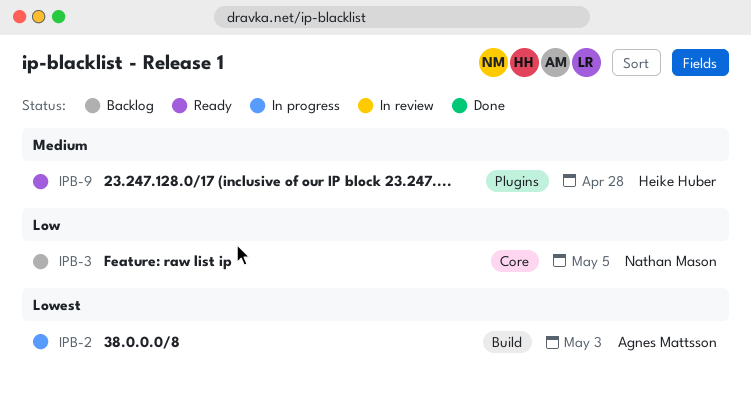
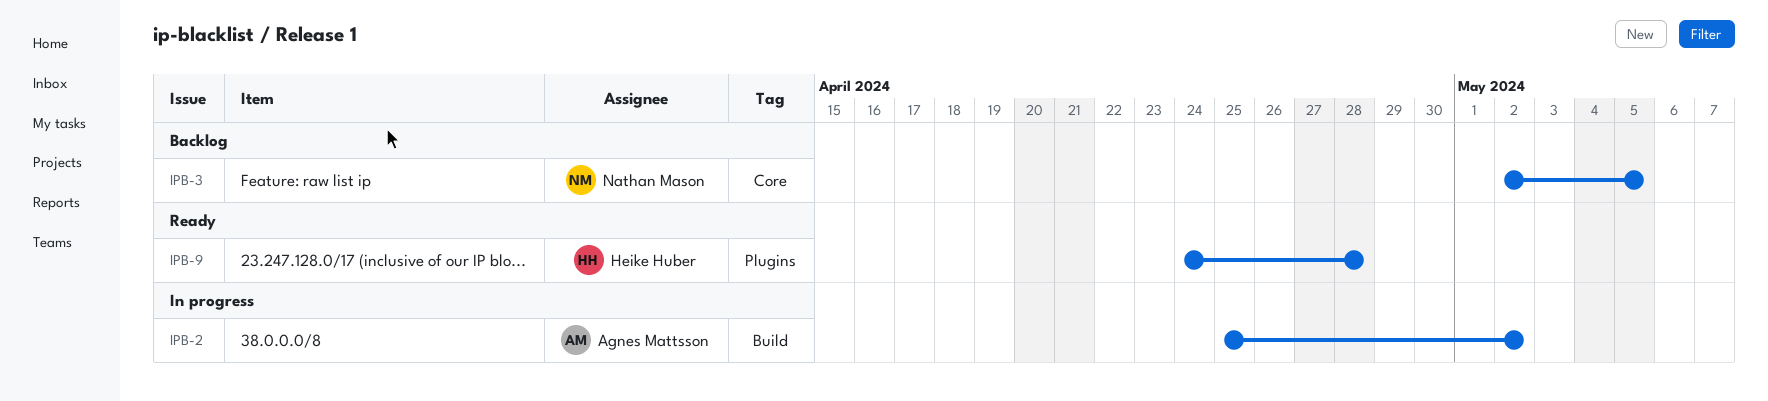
IPB-2, due: May 3 -> May 2

